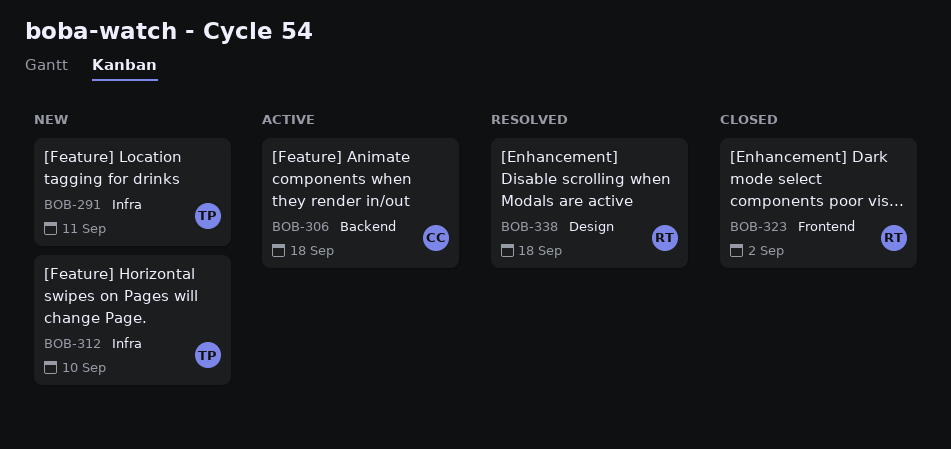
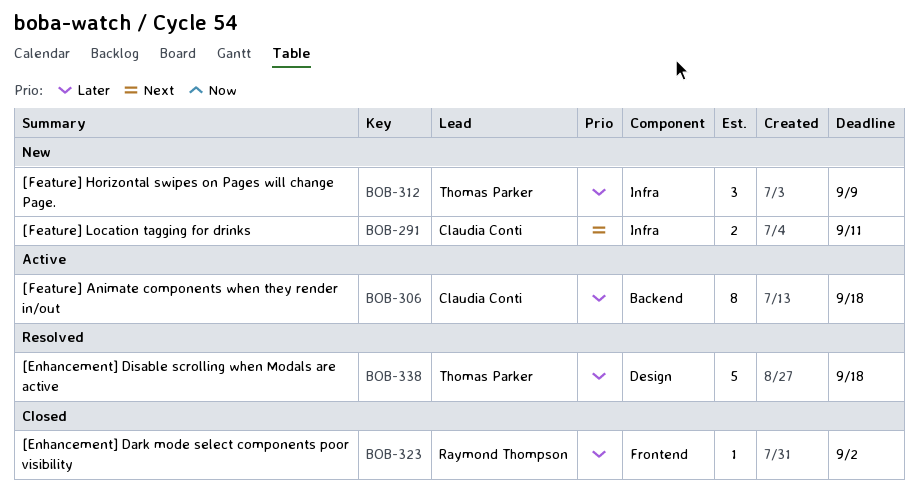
BOB-291, owner: Thomas Parker -> Claudia Conti
BOB-312, due: Sep 10 -> Sep 9
BOB-338, owner: Raymond Thompson -> Thomas Parker

